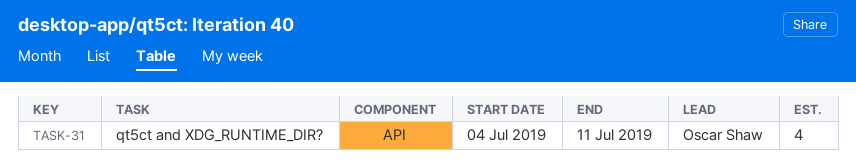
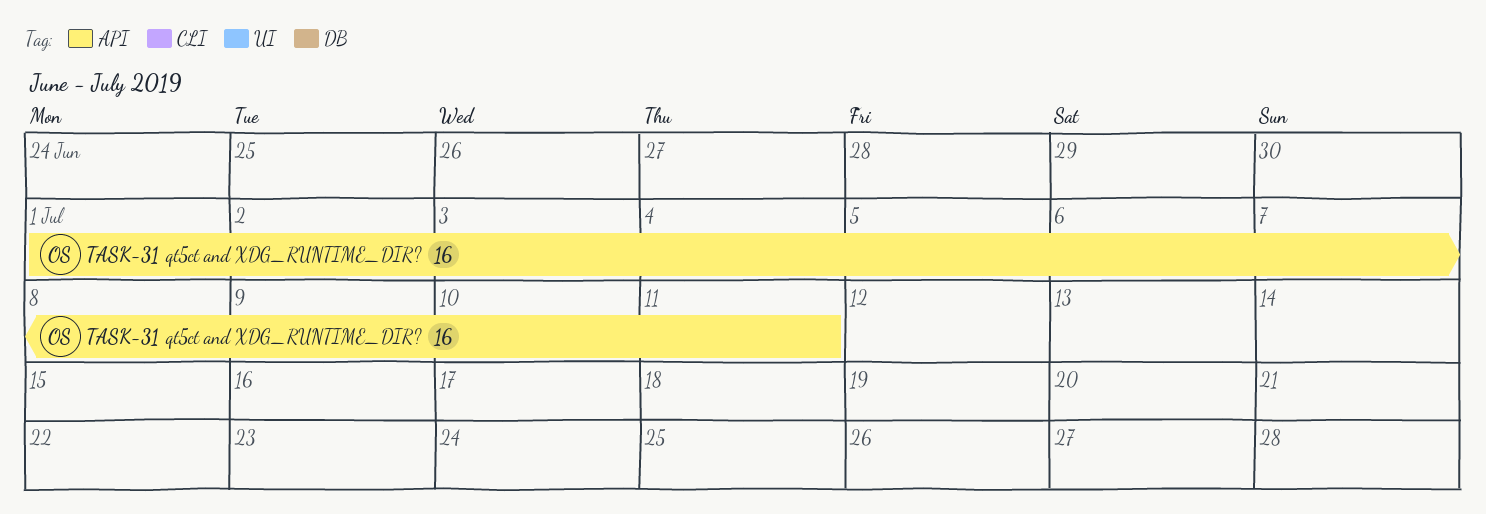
TASK-31, estimate: 4 -> 16
TASK-31, start: Jul 4 -> Jul 1

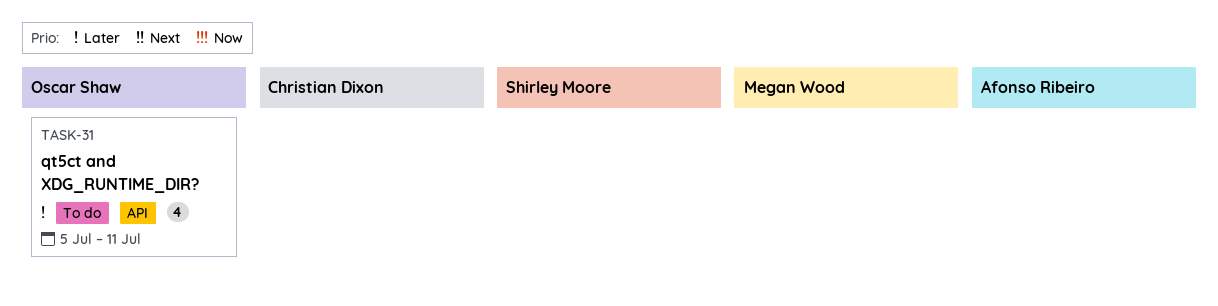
TASK-31, estimate: 16 -> 4
TASK-31, start: Jul 1 -> Jul 5

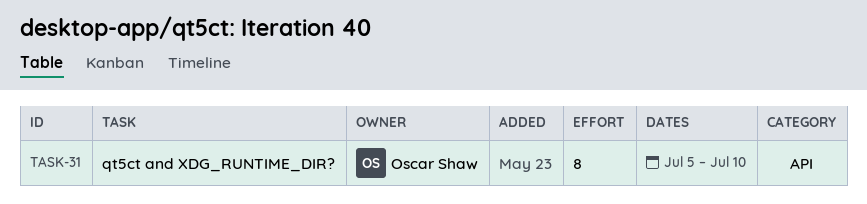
TASK-31, estimate: 4 -> 8
TASK-31, due: Jul 11 -> Jul 10

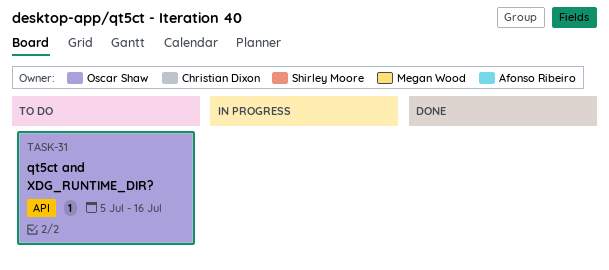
TASK-31, estimate: 8 -> 1
TASK-31, due: Jul 10 -> Jul 16

